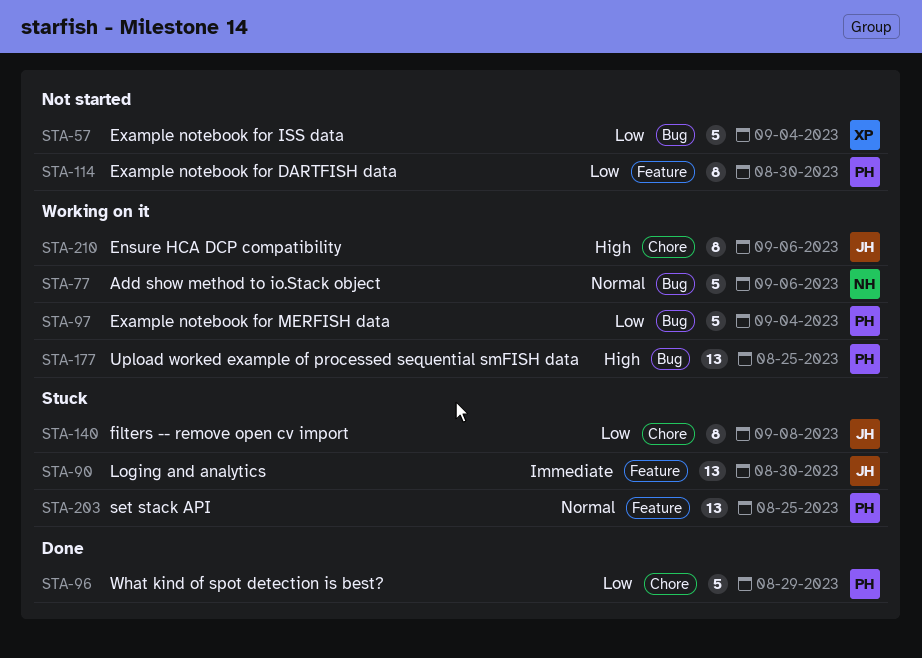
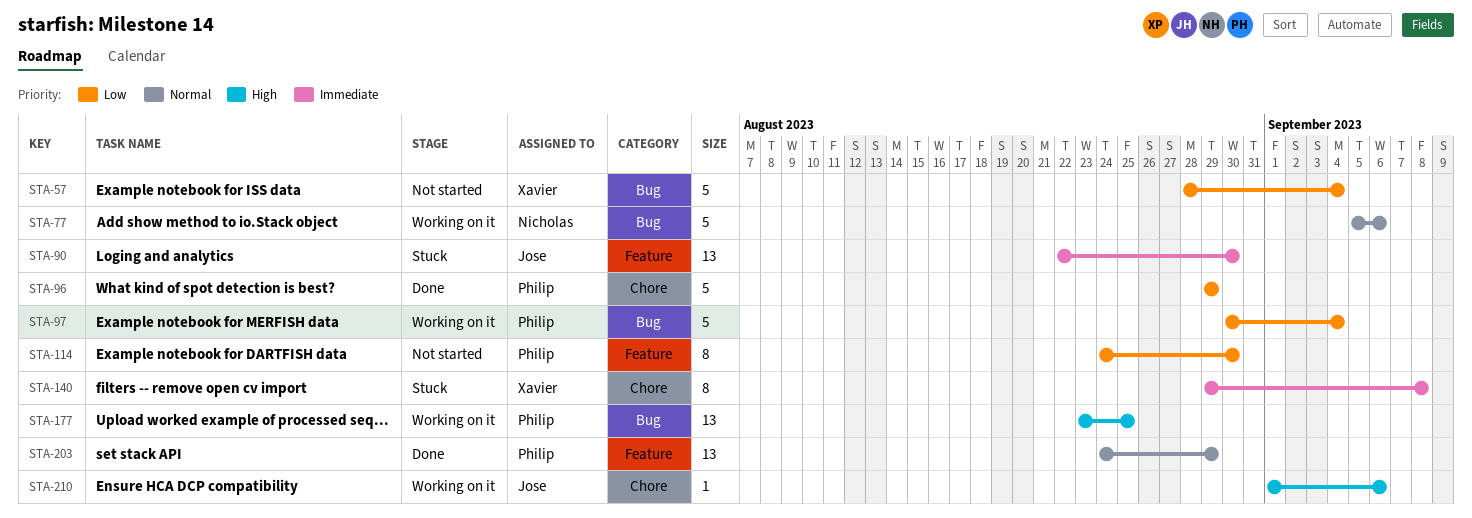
STA-140, owner: Jose -> Xavier
STA-140, priority: Low -> Immediate
STA-203, status: Stuck -> Done
STA-203, due: Aug 25 -> Aug 29
STA-210, estimate: 8 -> 1

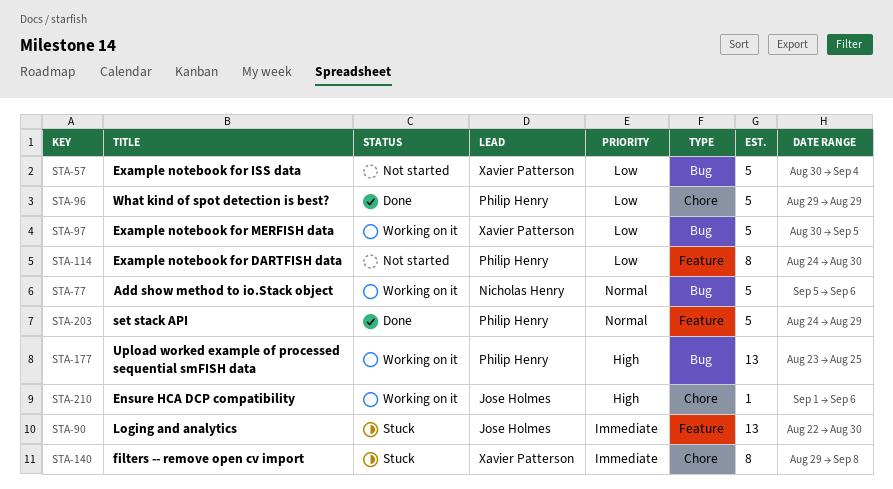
STA-57, start: Aug 28 -> Aug 30
STA-97, owner: Philip Henry -> Xavier Patterson
STA-97, due: Sep 4 -> Sep 5
STA-203, estimate: 13 -> 5

